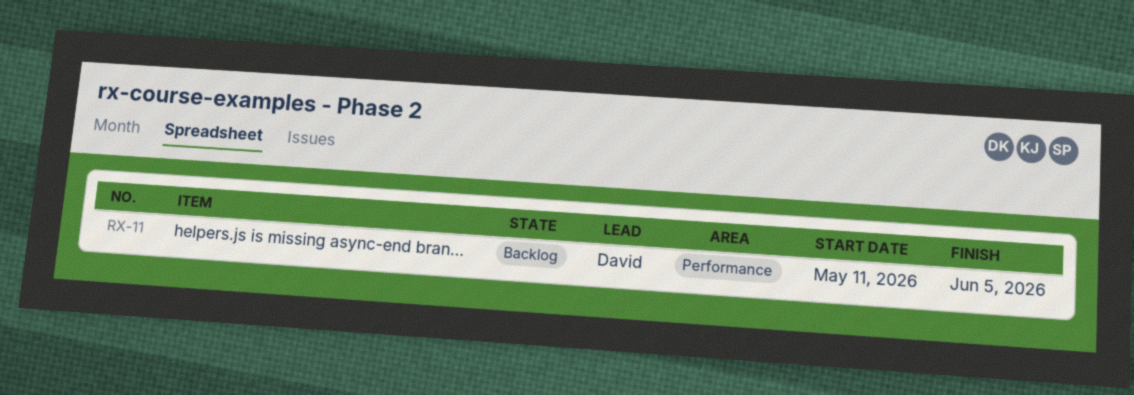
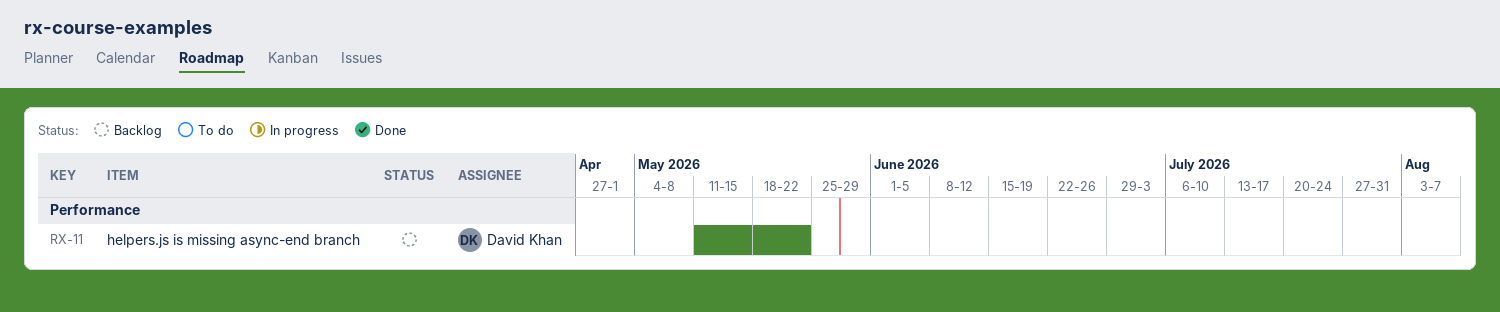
RX-11, due: Jun 5 -> May 22

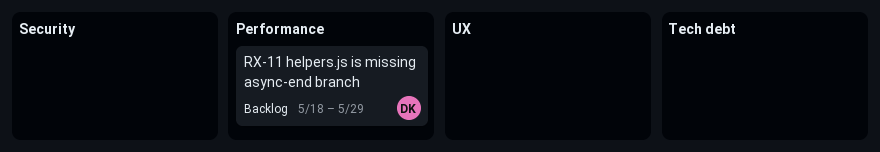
RX-11, start: May 11 -> May 18
RX-11, due: May 22 -> May 29

